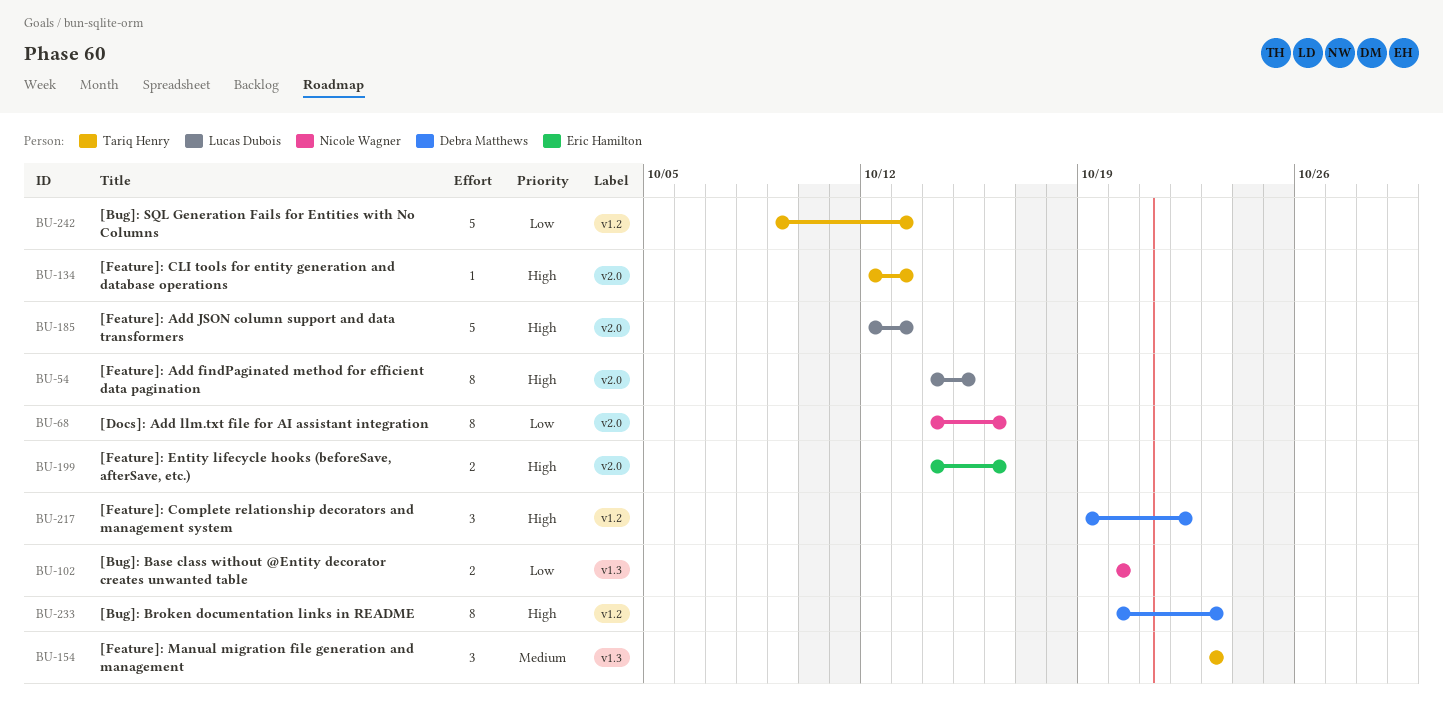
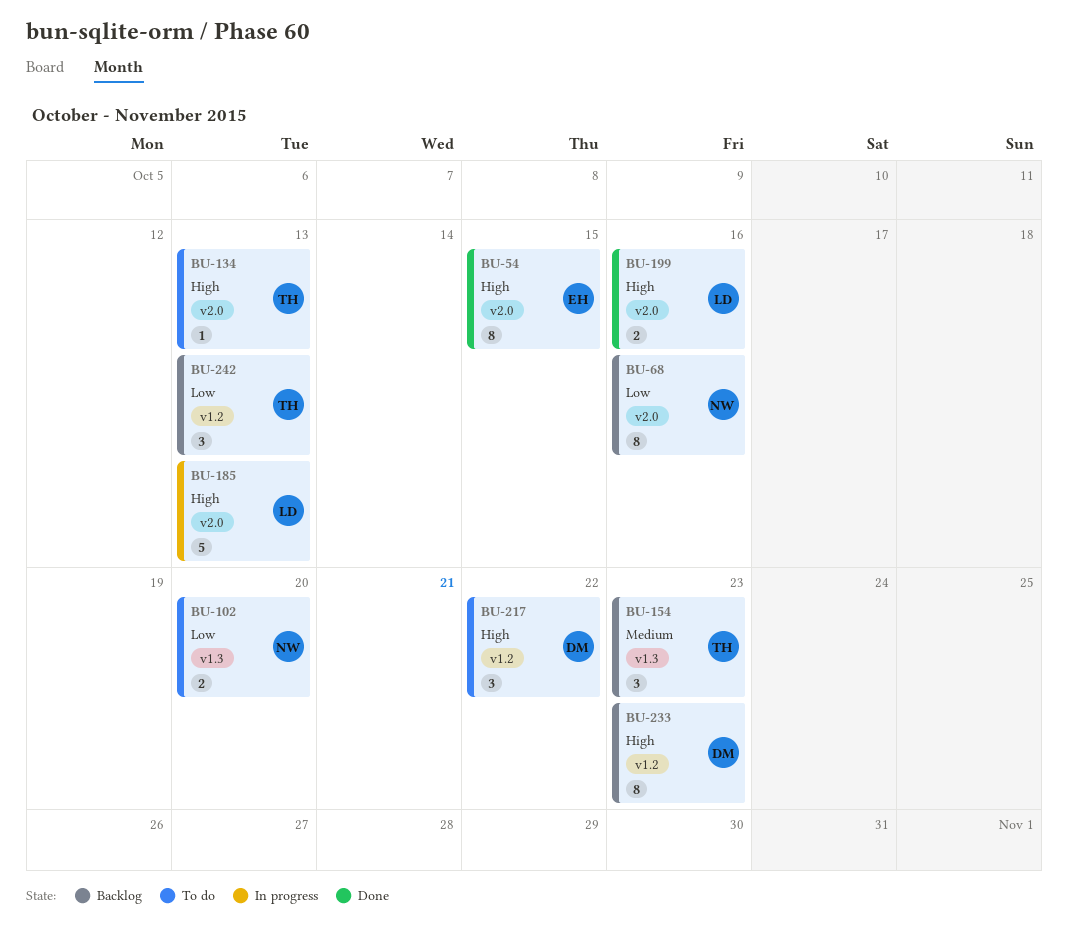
BU-54, owner: Lucas Dubois -> Eric Hamilton
BU-199, owner: Eric Hamilton -> Lucas Dubois
BU-242, estimate: 5 -> 3

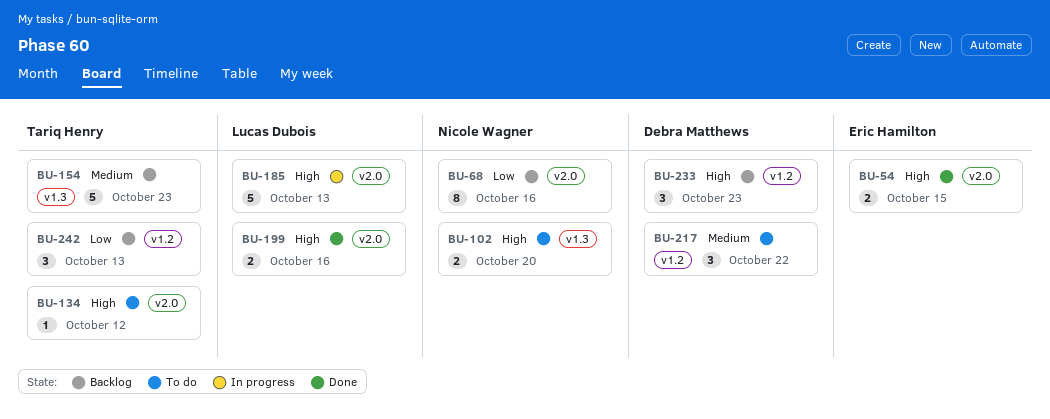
BU-54, estimate: 8 -> 2
BU-102, priority: Low -> High
BU-134, due: Oct 13 -> Oct 12
BU-154, estimate: 3 -> 5
BU-217, priority: High -> Medium
BU-233, estimate: 8 -> 3

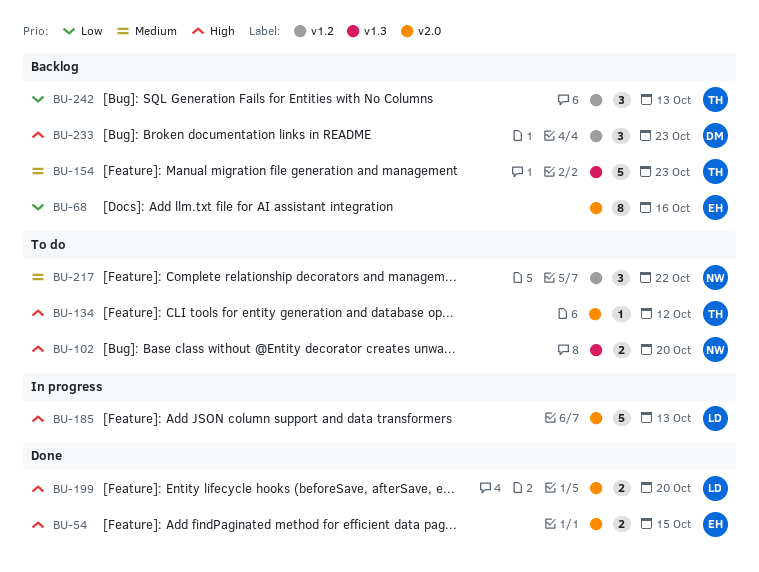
BU-68, owner: Nicole Wagner -> Eric Hamilton
BU-199, due: Oct 16 -> Oct 20
BU-217, owner: Debra Matthews -> Nicole Wagner

